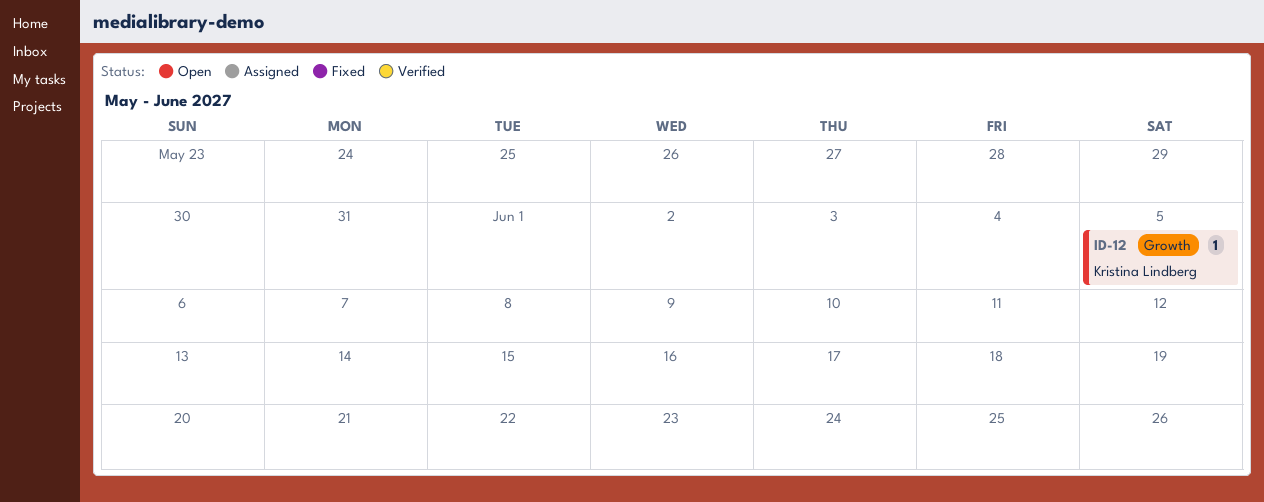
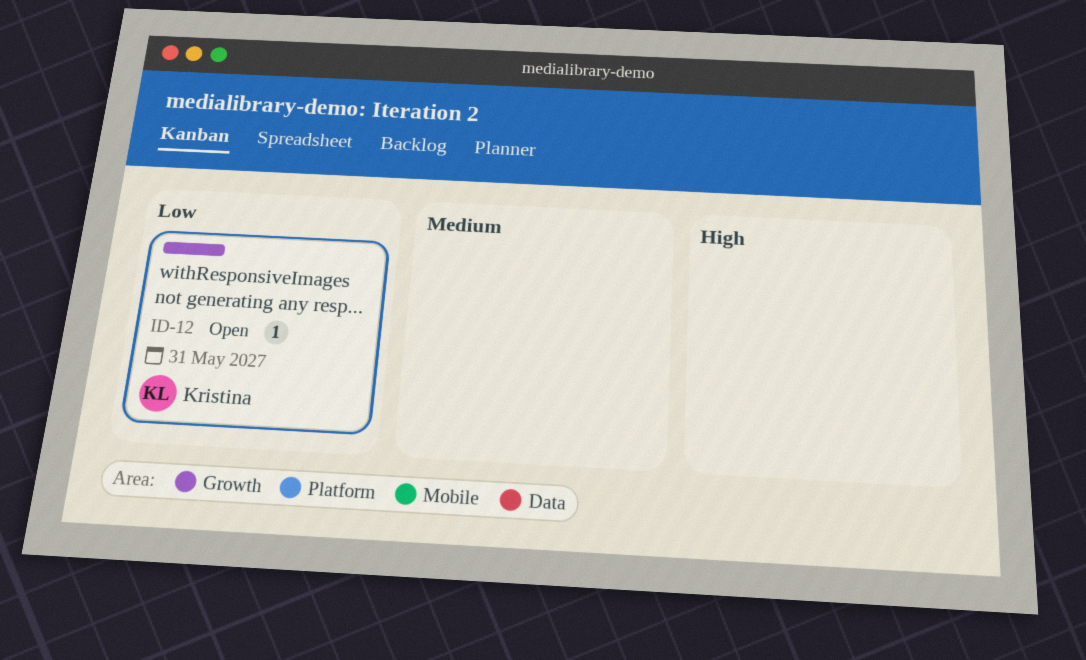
ID-12, due: Jun 5 -> May 31

